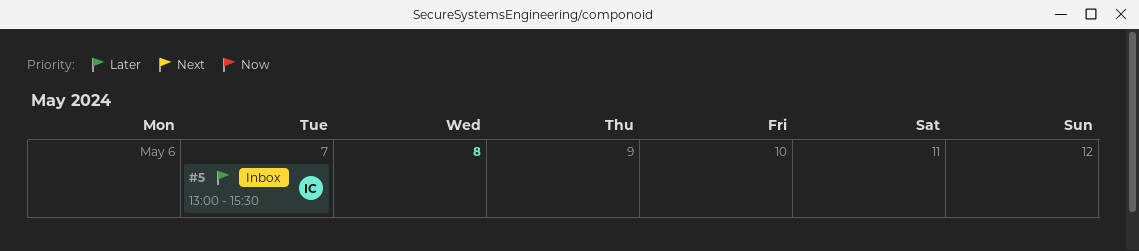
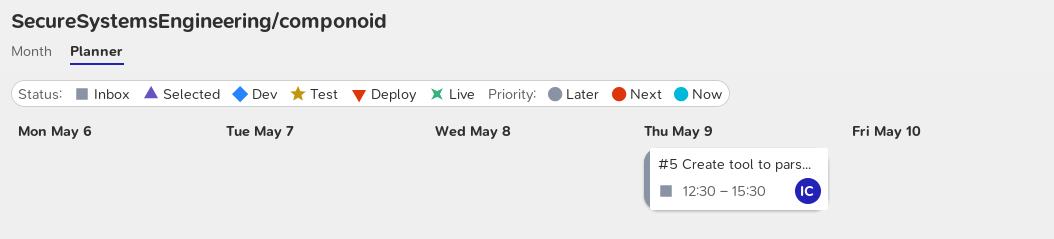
#5, day: May 7 -> May 9
#5, begins: 13:00 -> 12:30

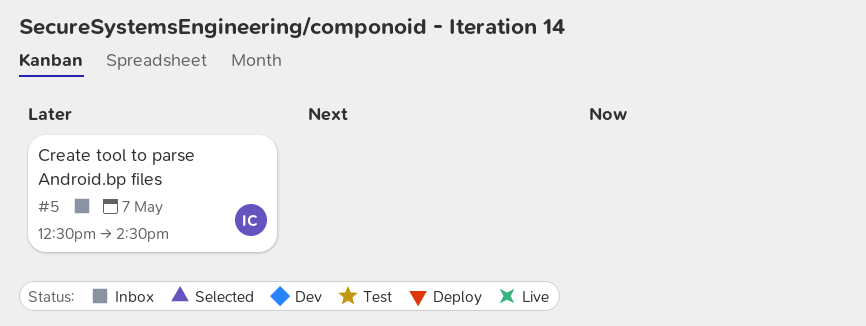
#5, day: May 9 -> May 7
#5, ends: 15:30 -> 14:30

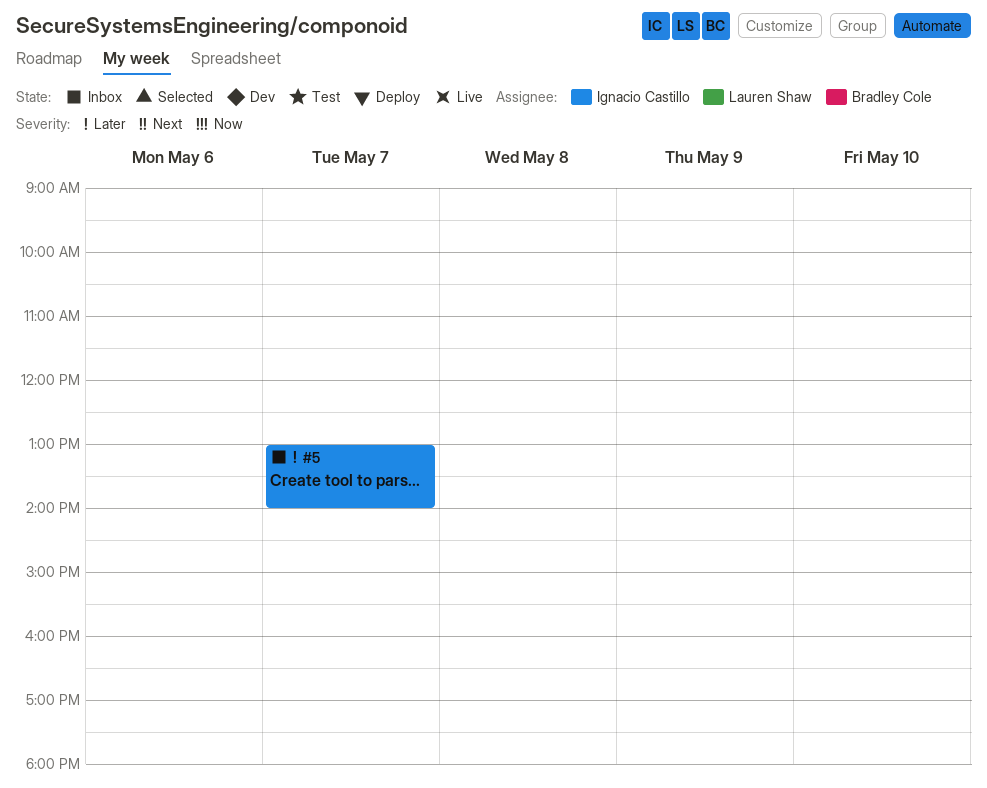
#5, begins: 12:30 -> 13:00
#5, ends: 14:30 -> 14:00

